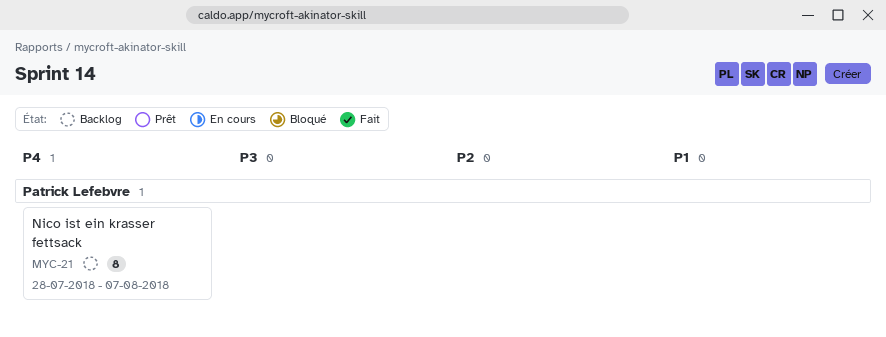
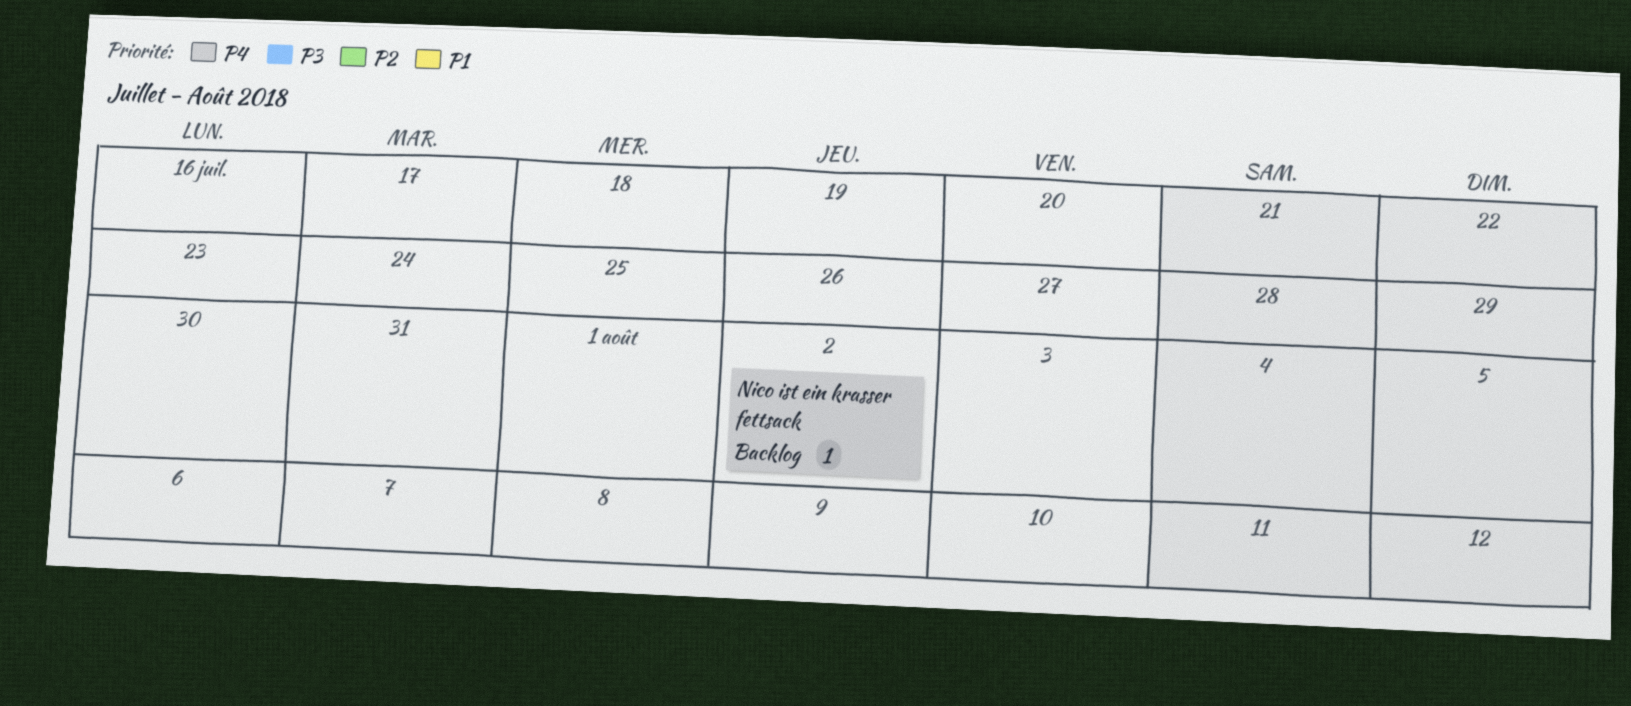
Nico ist ein krasser fettsack, estimate: 8 -> 1
Nico ist ein krasser fettsack, due: Aug 7 -> Aug 2

